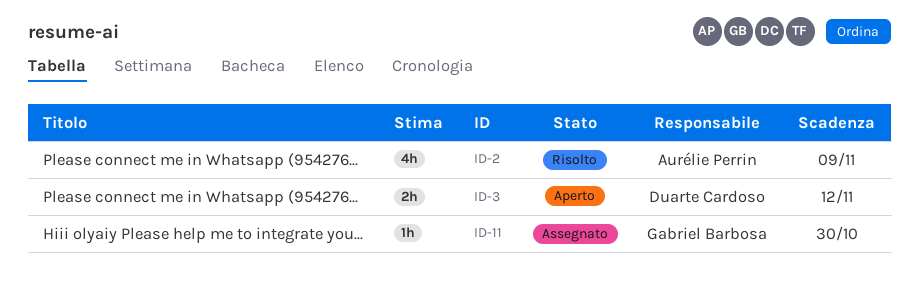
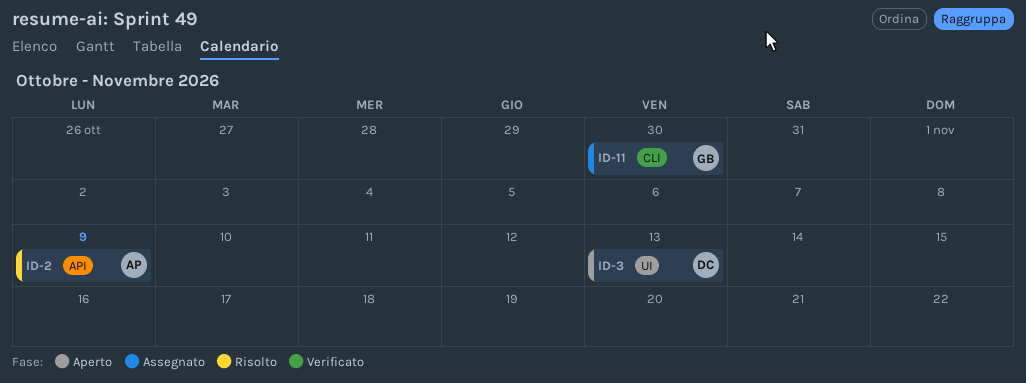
ID-3, due: Nov 12 -> Nov 13

